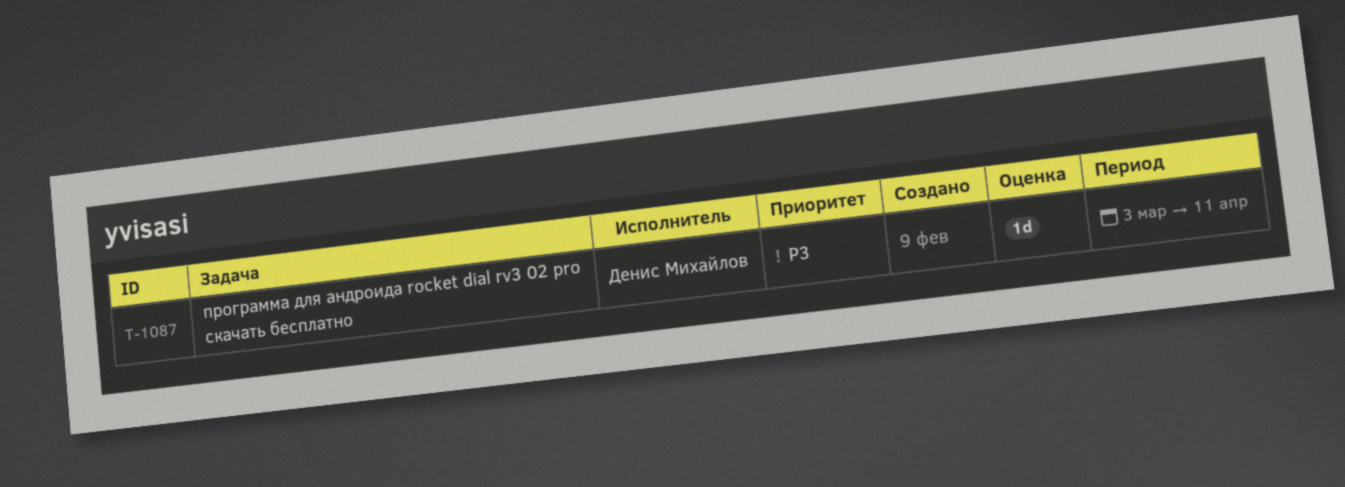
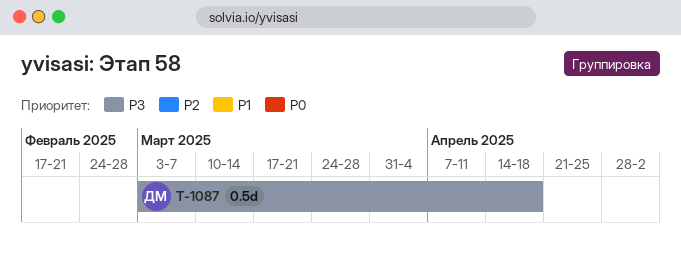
T-1087, estimate: 1d -> 0.5d
T-1087, due: Apr 11 -> Apr 18

